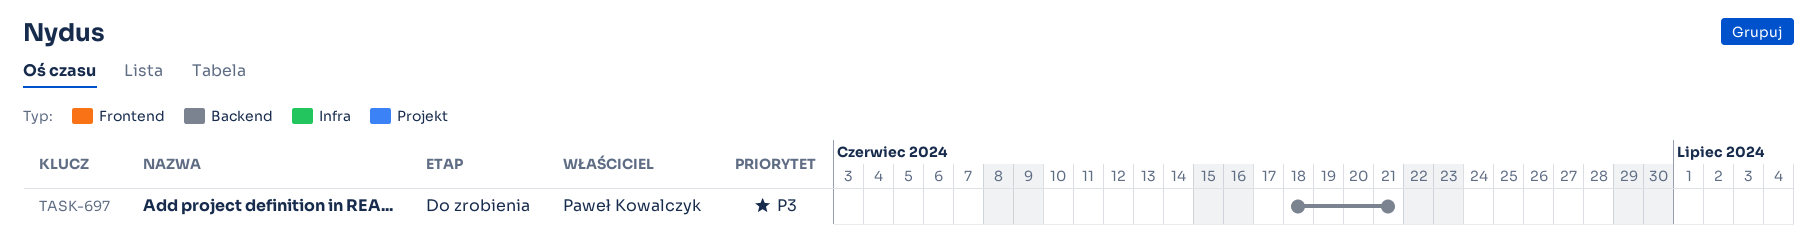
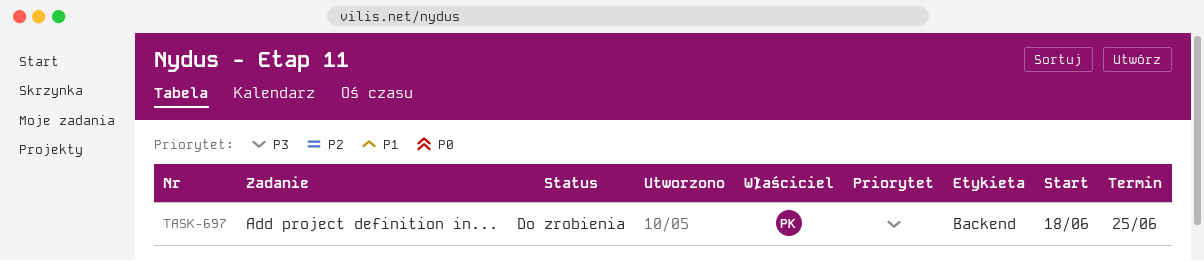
TASK-697, due: Jun 21 -> Jun 25

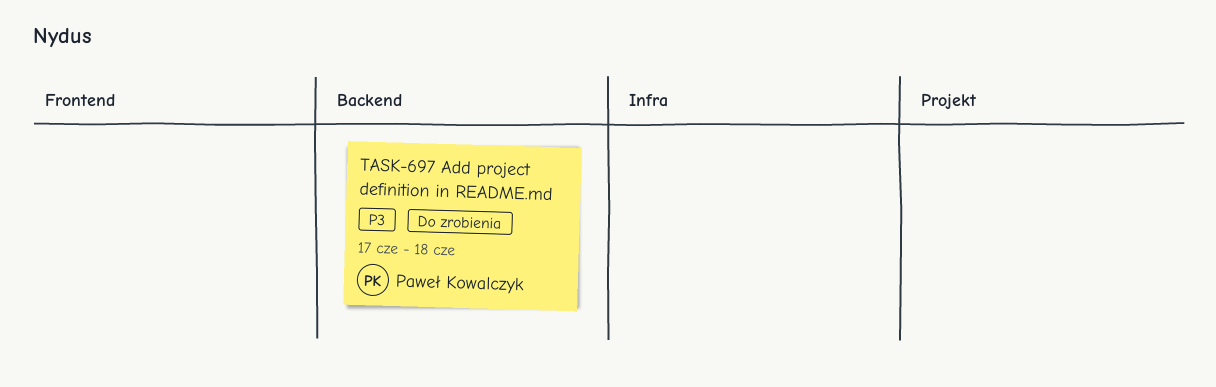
TASK-697, start: Jun 18 -> Jun 17
TASK-697, due: Jun 25 -> Jun 18

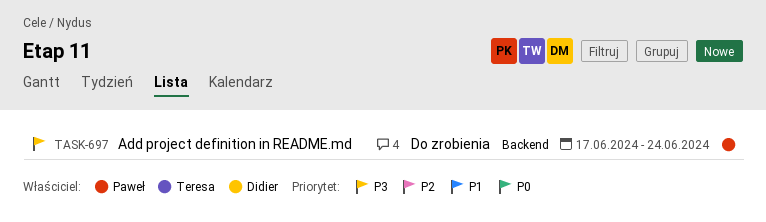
TASK-697, due: Jun 18 -> Jun 24

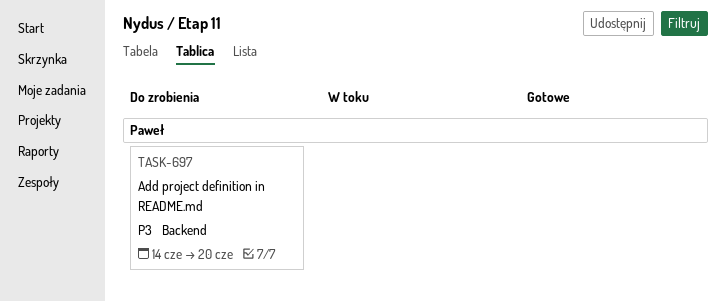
TASK-697, start: Jun 17 -> Jun 14
TASK-697, due: Jun 24 -> Jun 20

